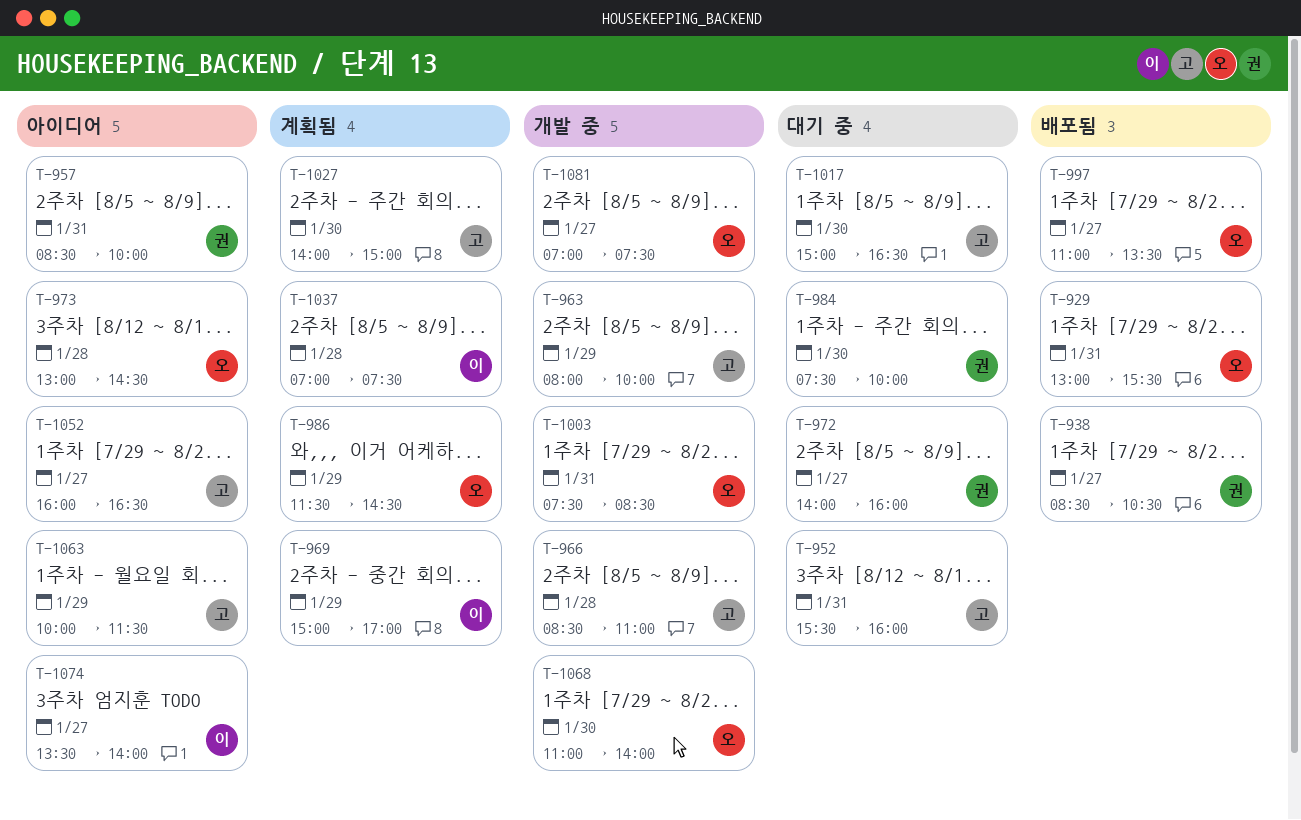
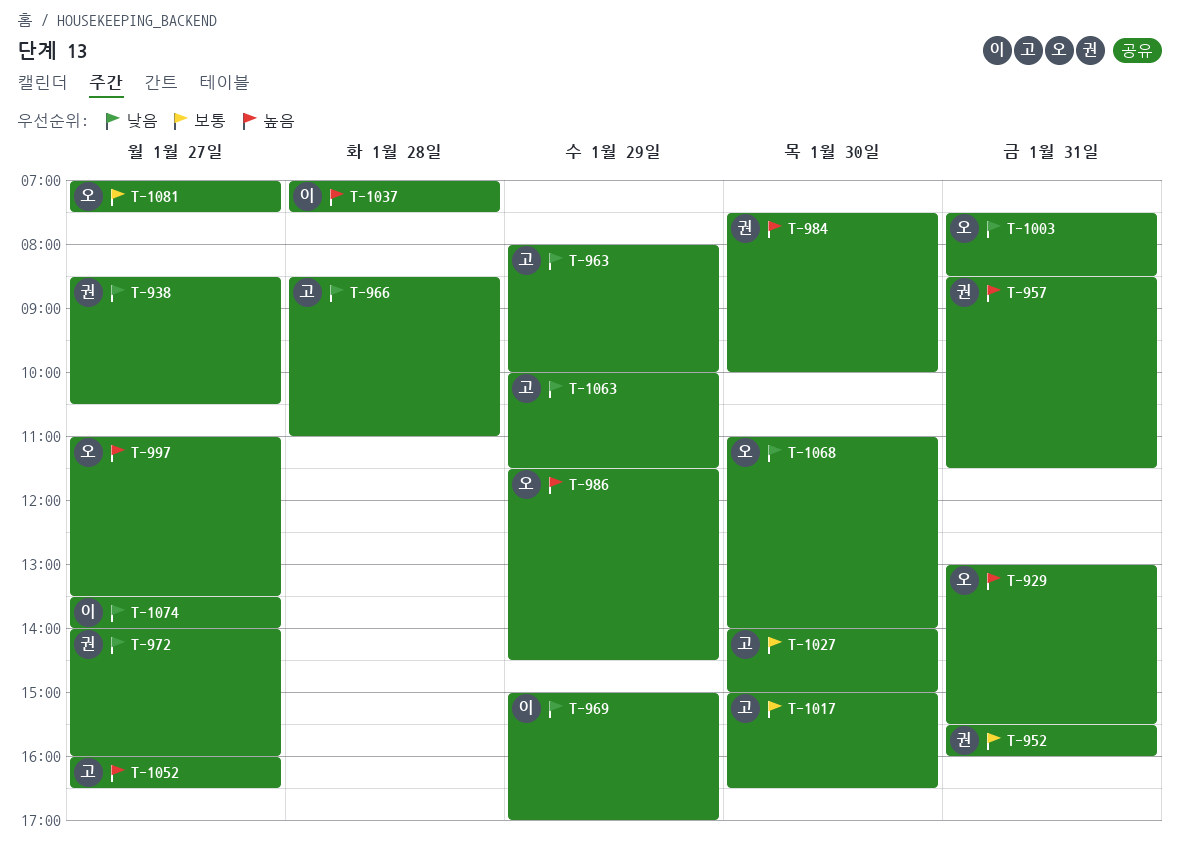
T-952, owner: 고 -> 권
T-957, ends: 10:00 -> 11:30
T-973: present -> none

